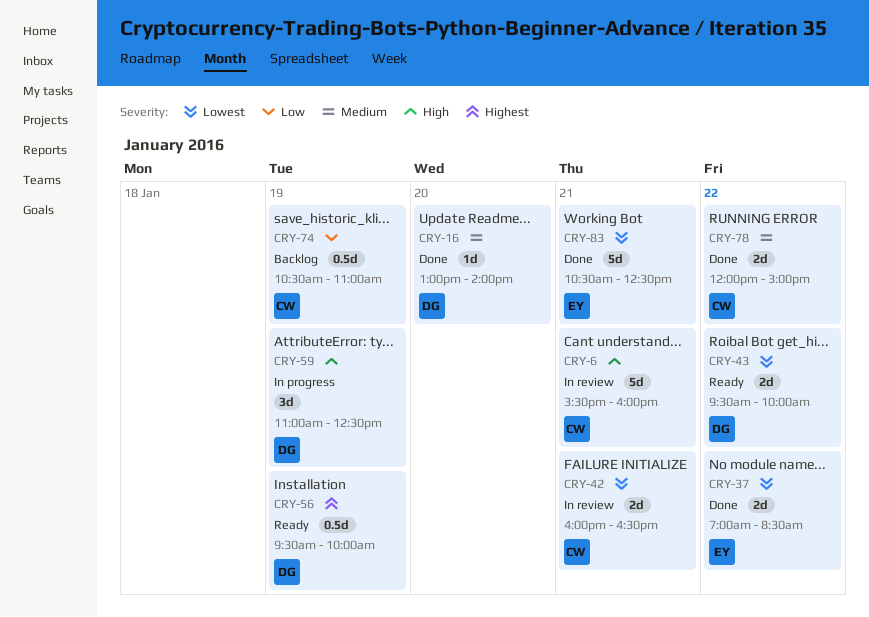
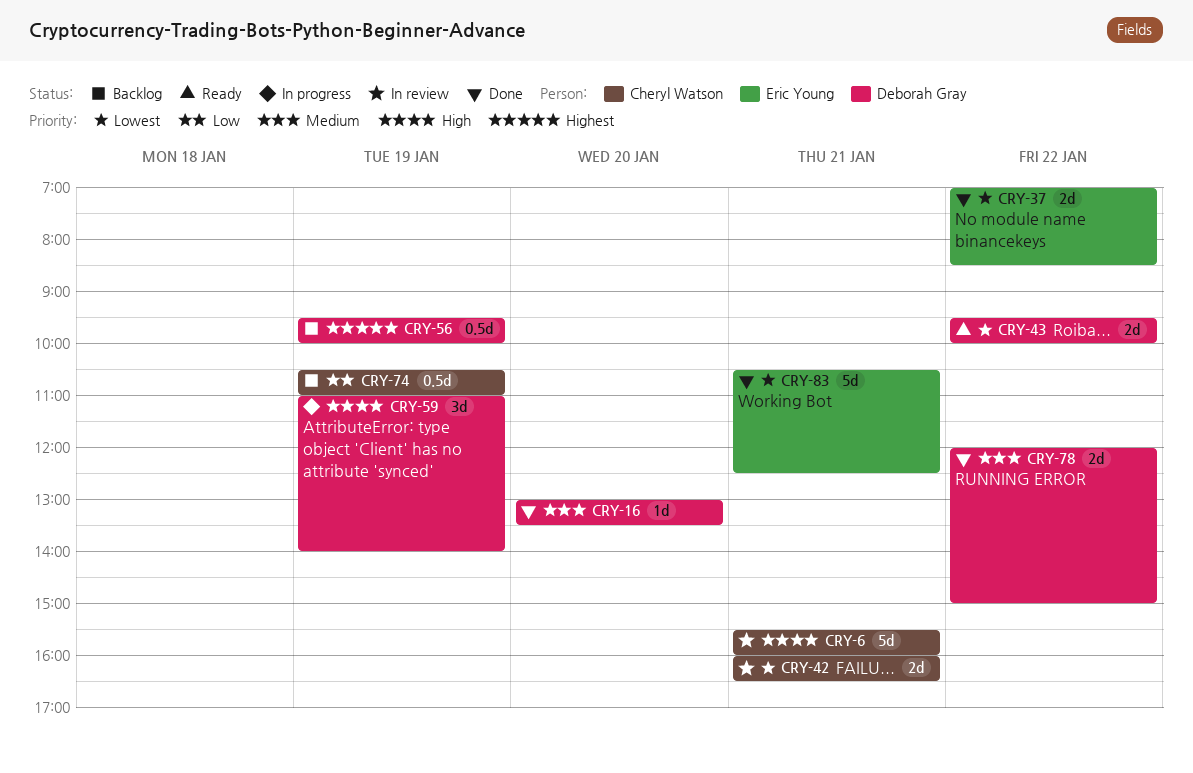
CRY-16, ends: 14:00 -> 13:30
CRY-56, status: Ready -> Backlog
CRY-59, ends: 12:30 -> 14:00
CRY-78, owner: Cheryl Watson -> Deborah Gray

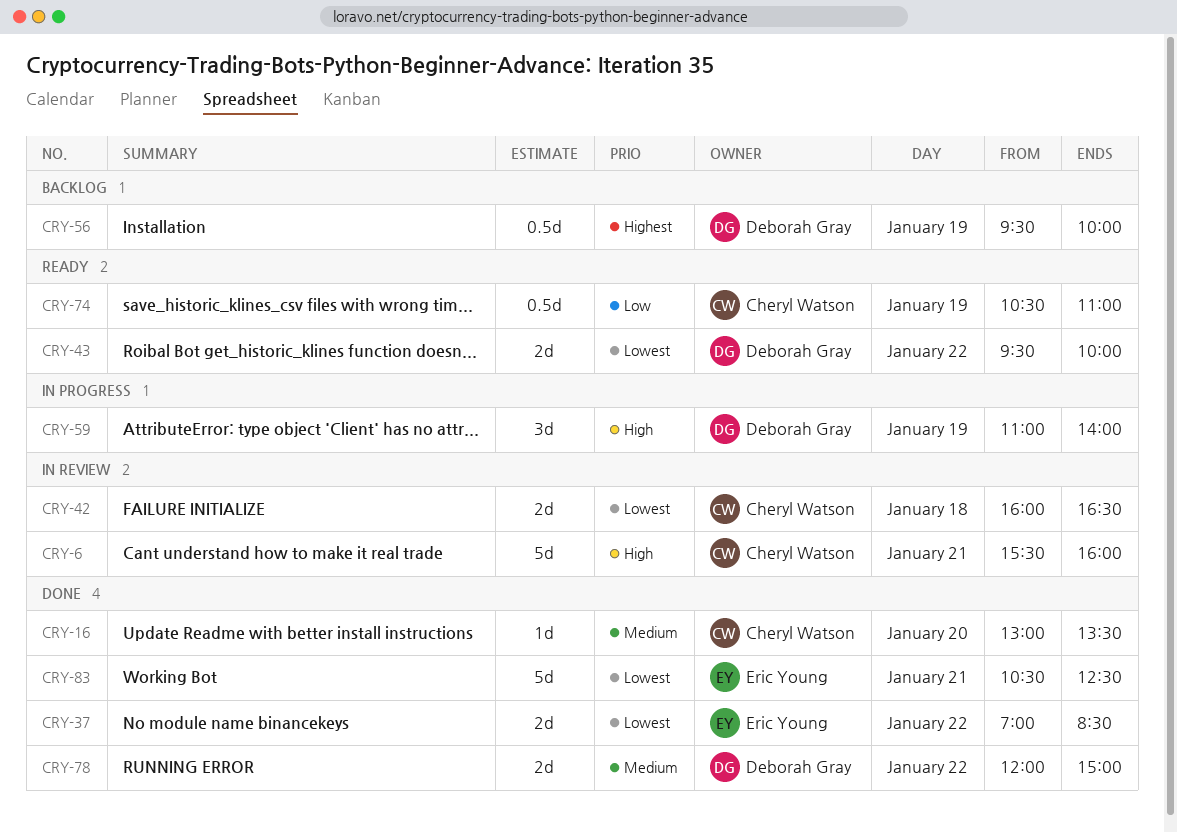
CRY-16, owner: Deborah Gray -> Cheryl Watson
CRY-42, day: Jan 21 -> Jan 18
CRY-74, status: Backlog -> Ready

